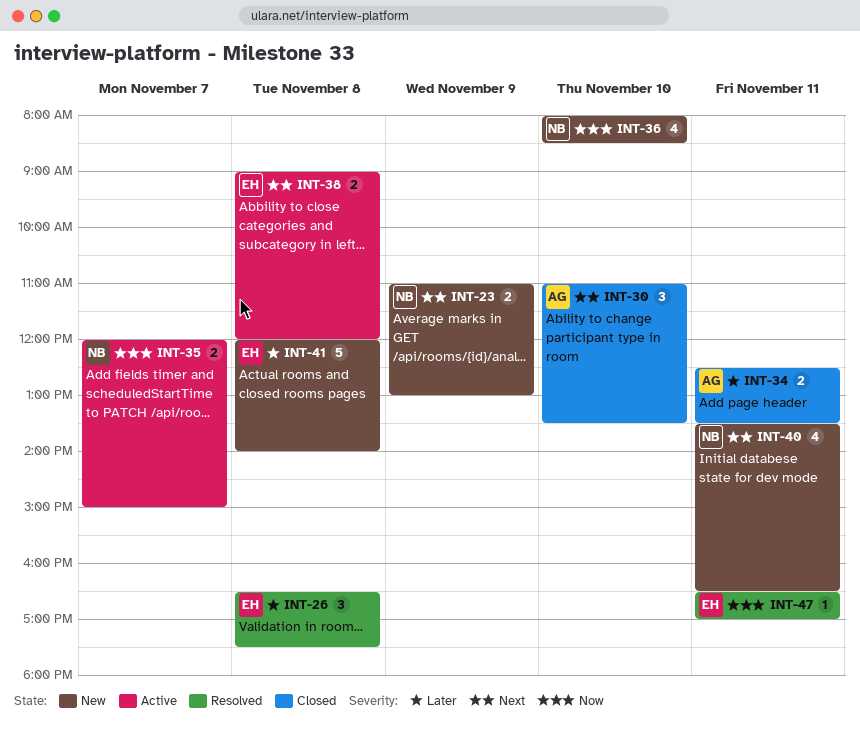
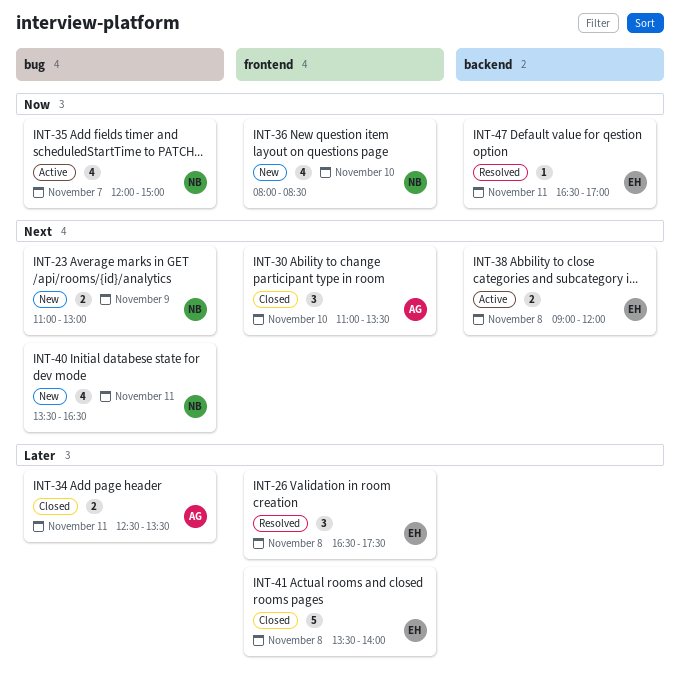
INT-35, estimate: 2 -> 4
INT-41, status: New -> Closed
INT-41, begins: 12:00 -> 13:30

